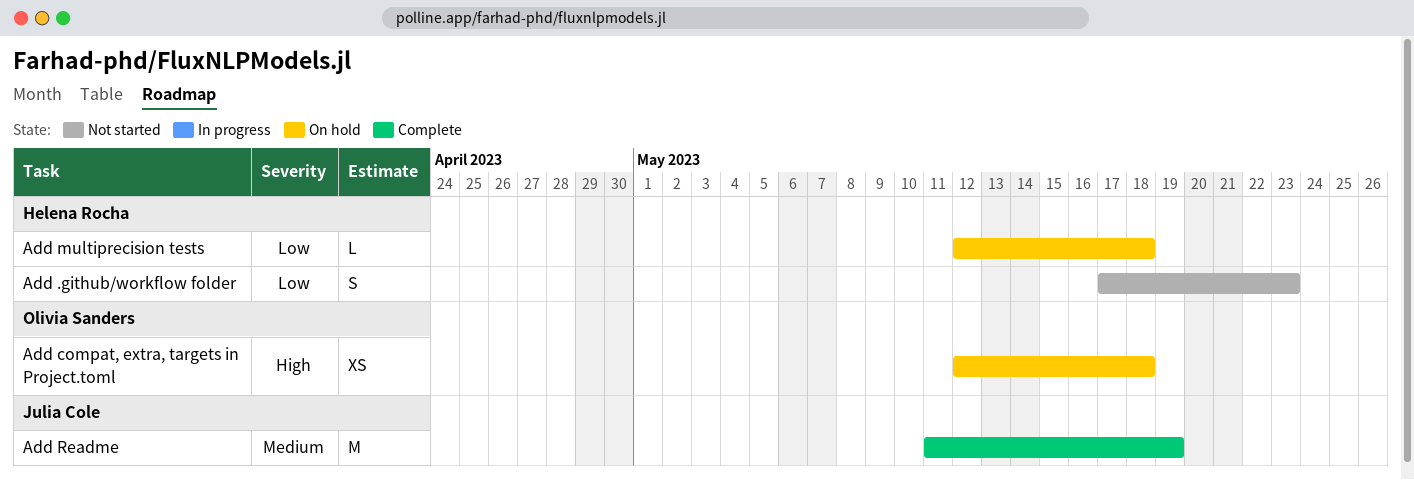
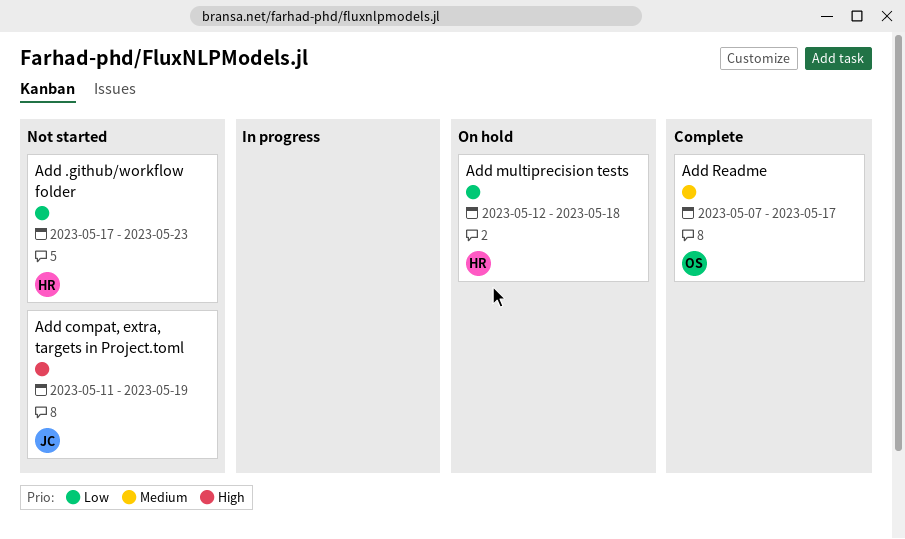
Add compat, extra, targets in Project.toml, status: On hold -> Not started
Add compat, extra, targets in Project.toml, owner: Olivia Sanders -> Julia Cole
Add compat, extra, targets in Project.toml, start: May 12 -> May 11
Add compat, extra, targets in Project.toml, due: May 18 -> May 19
Add Readme, owner: Julia Cole -> Olivia Sanders
Add Readme, start: May 11 -> May 7
Add Readme, due: May 19 -> May 17

